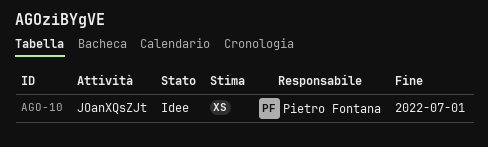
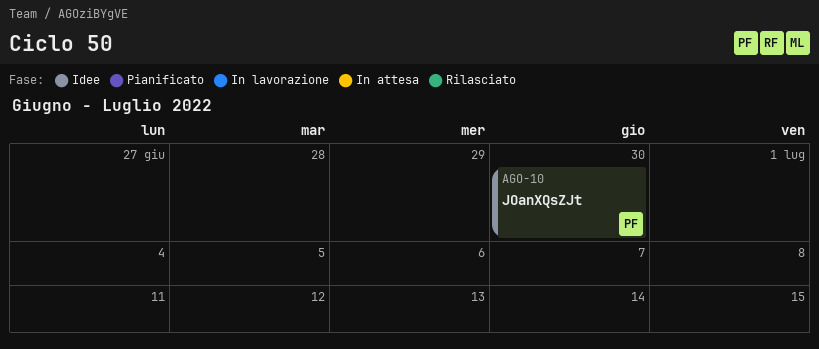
AGO-10, due: Jul 1 -> Jun 30

